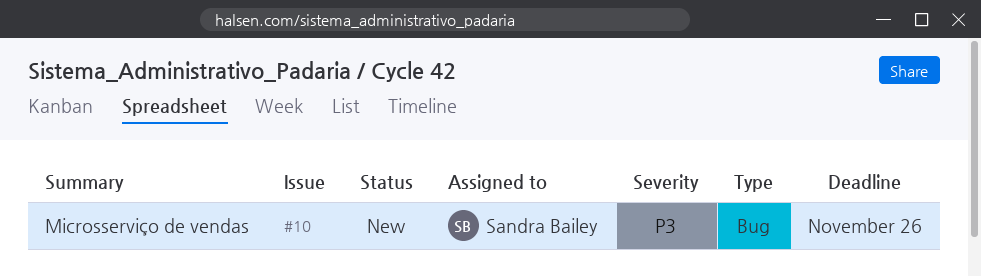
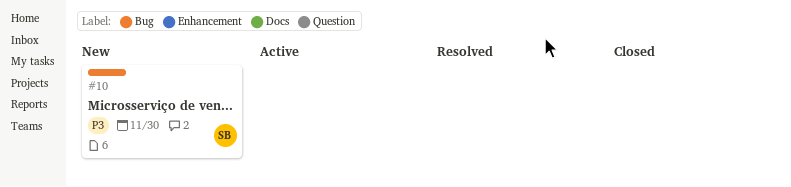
#10, due: Nov 26 -> Nov 30

